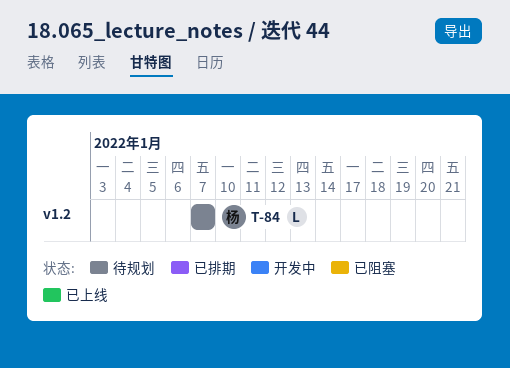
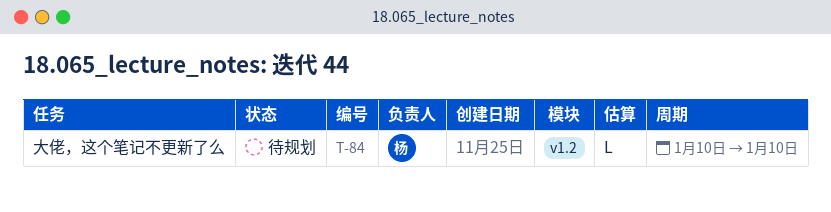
T-84, start: Jan 7 -> Jan 10
T-84, due: Jan 7 -> Jan 10

